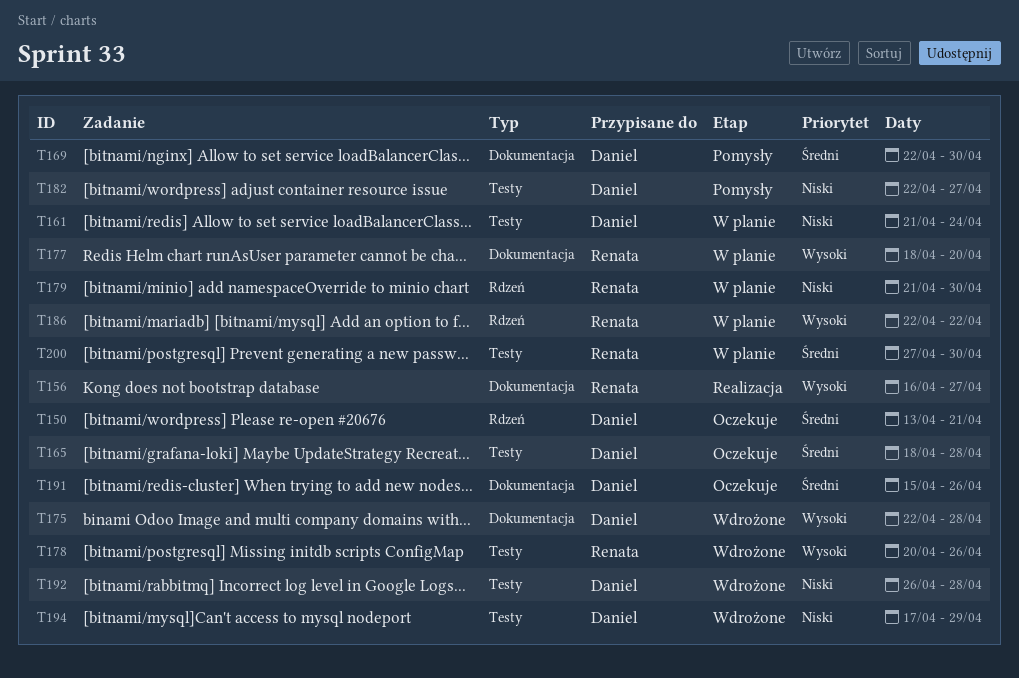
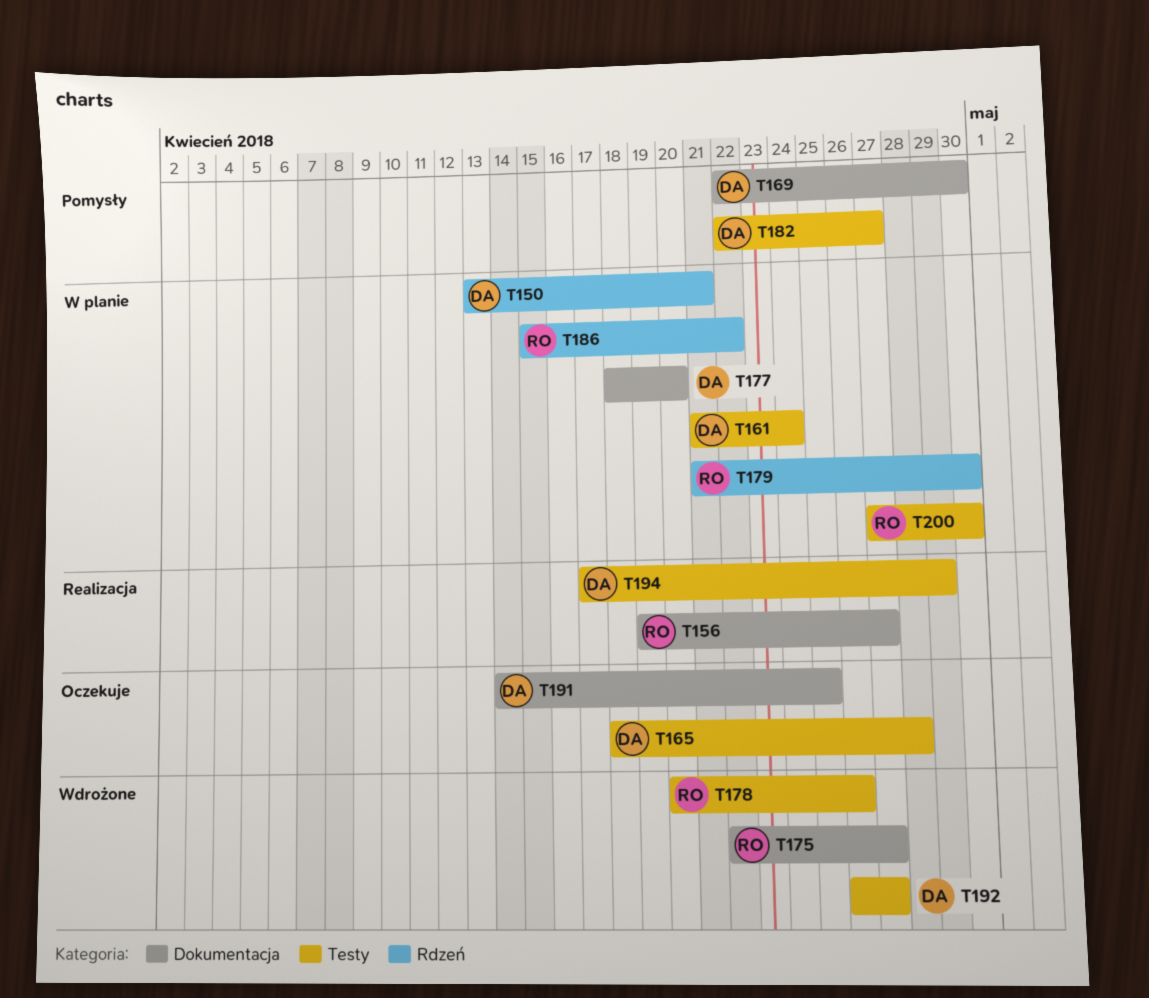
T150, status: Oczekuje -> W planie
T156, start: Apr 16 -> Apr 19
T175, owner: Daniel -> Renata
T175, due: Apr 28 -> Apr 27
T177, owner: Renata -> Daniel
T186, start: Apr 22 -> Apr 15
T191, start: Apr 15 -> Apr 14
T191, due: Apr 26 -> Apr 25
T192, due: Apr 28 -> Apr 27
T194, status: Wdrożone -> Realizacja

